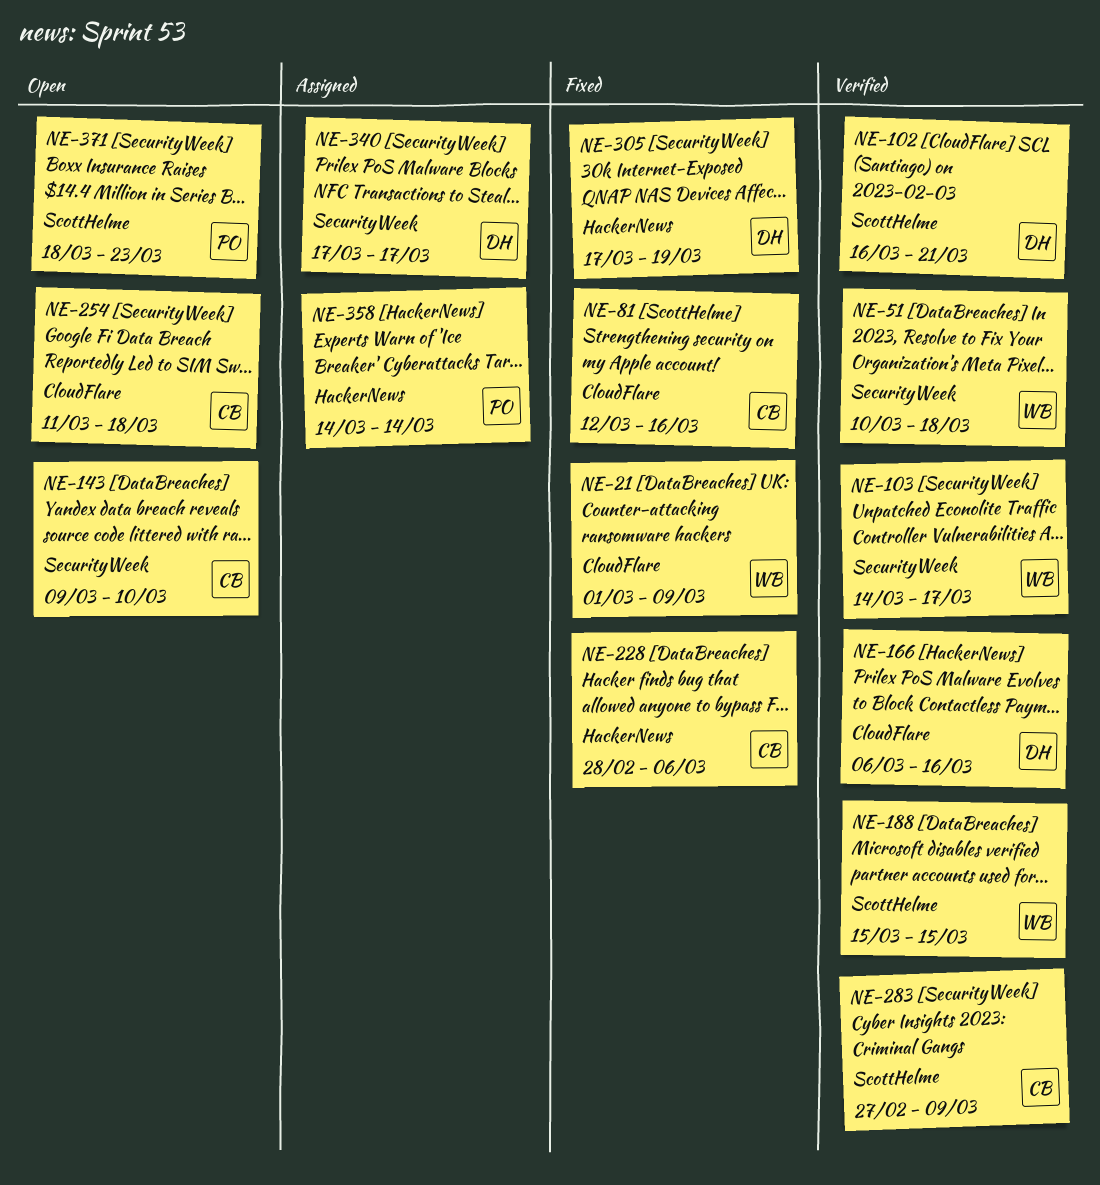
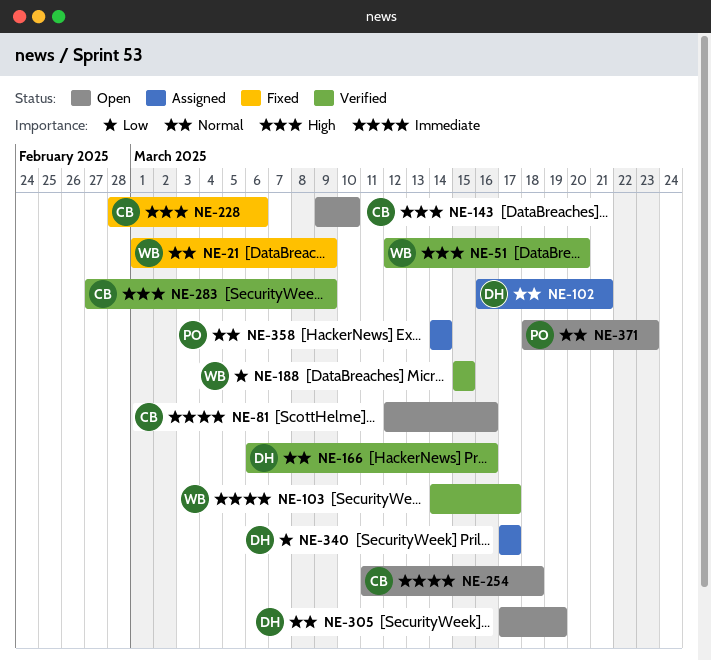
NE-51, start: Mar 10 -> Mar 12
NE-51, due: Mar 18 -> Mar 20
NE-81, status: Fixed -> Open
NE-102, status: Verified -> Assigned
NE-305, status: Fixed -> Open

